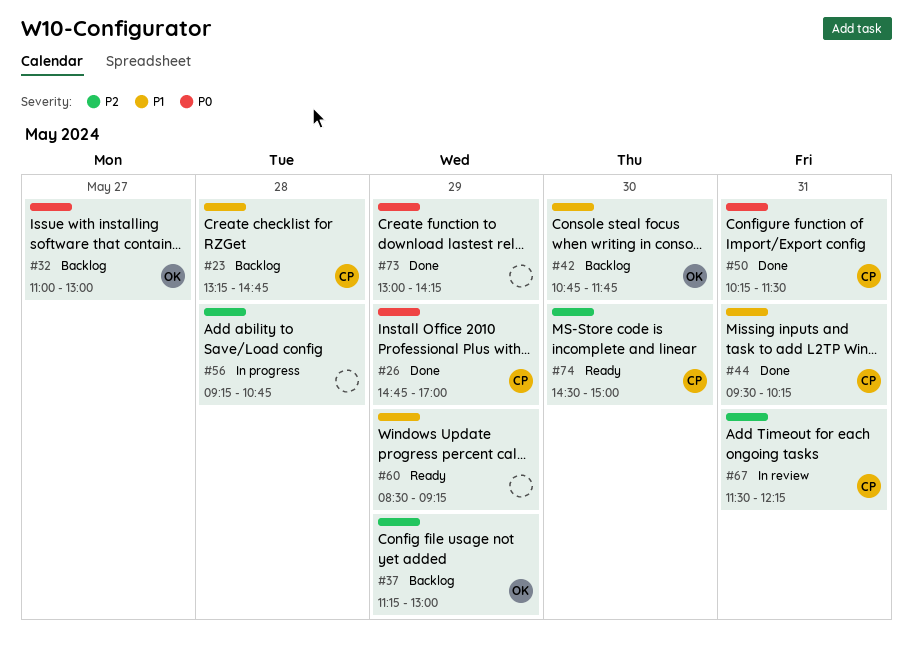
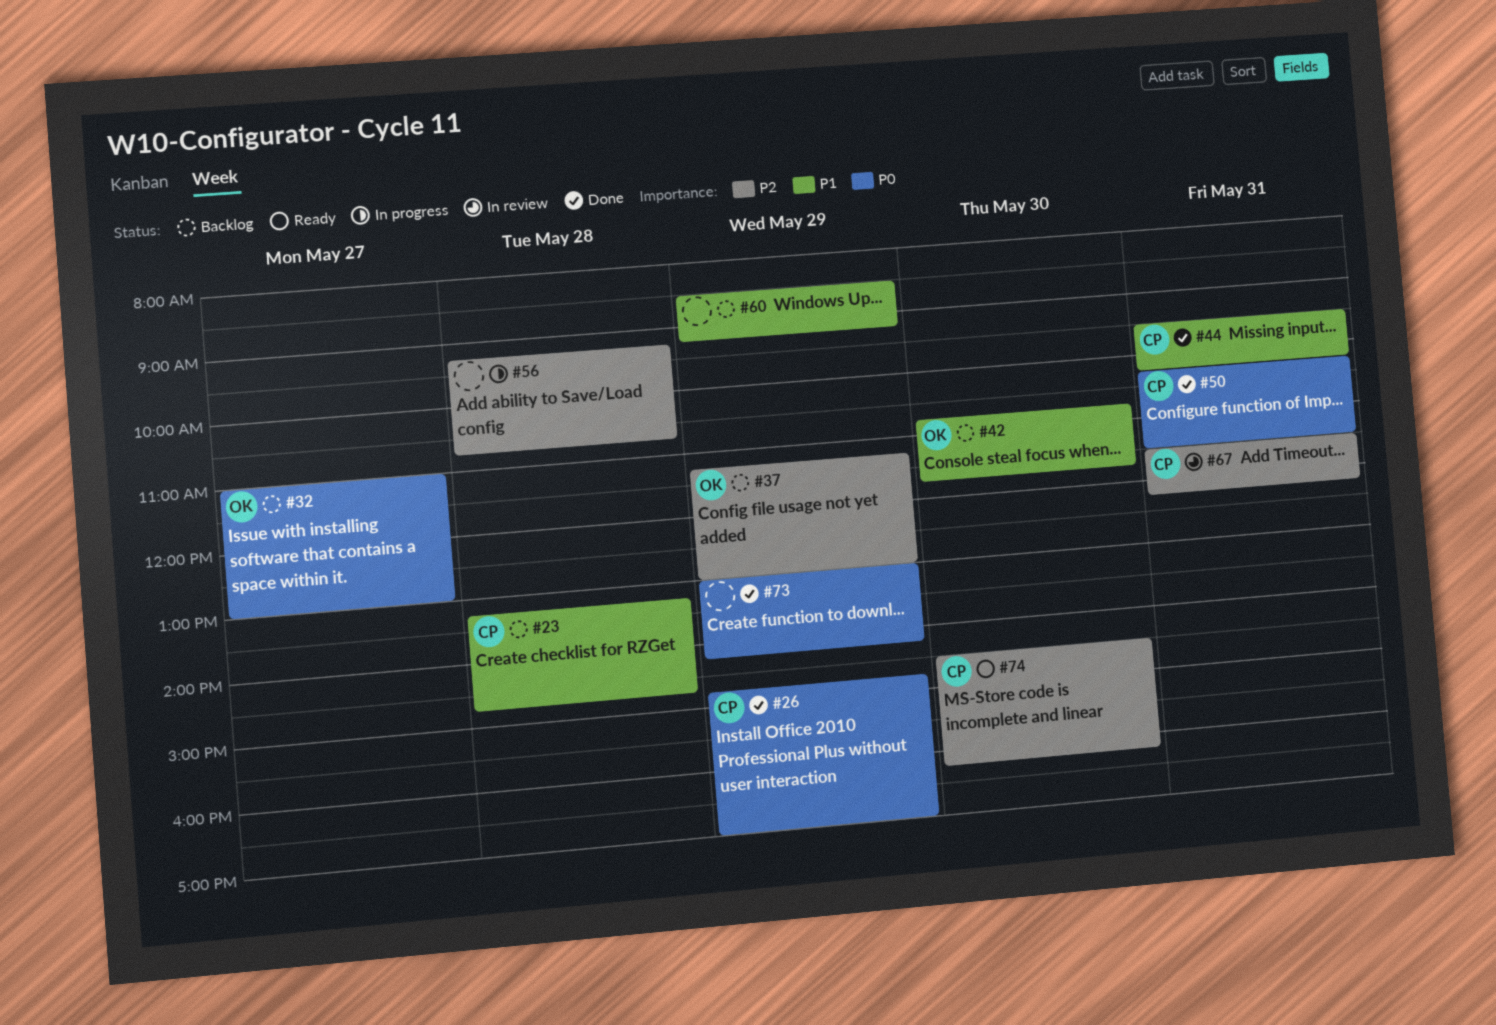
#60, status: Ready -> Backlog
#74, ends: 15:00 -> 16:15

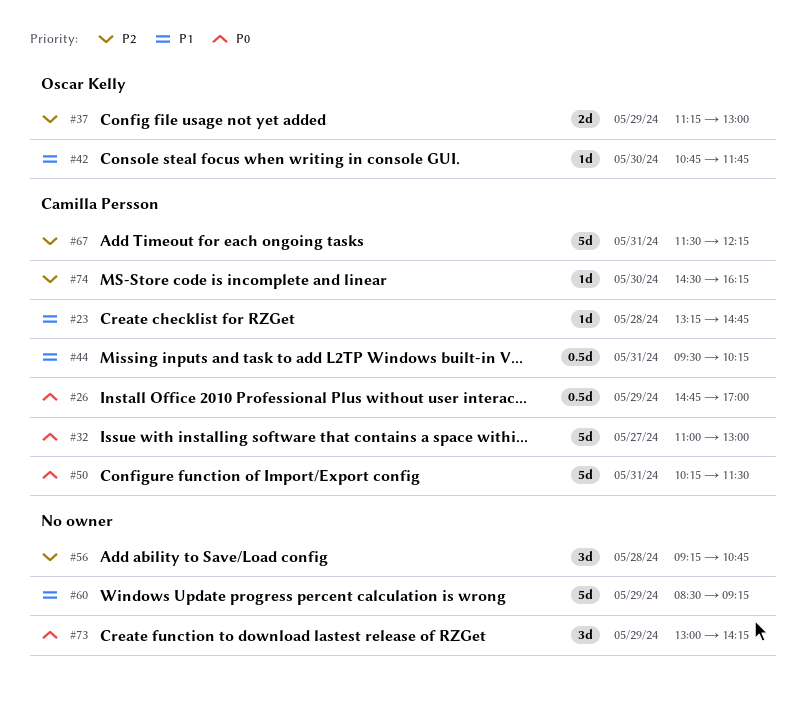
#32, owner: Oscar Kelly -> Camilla Persson

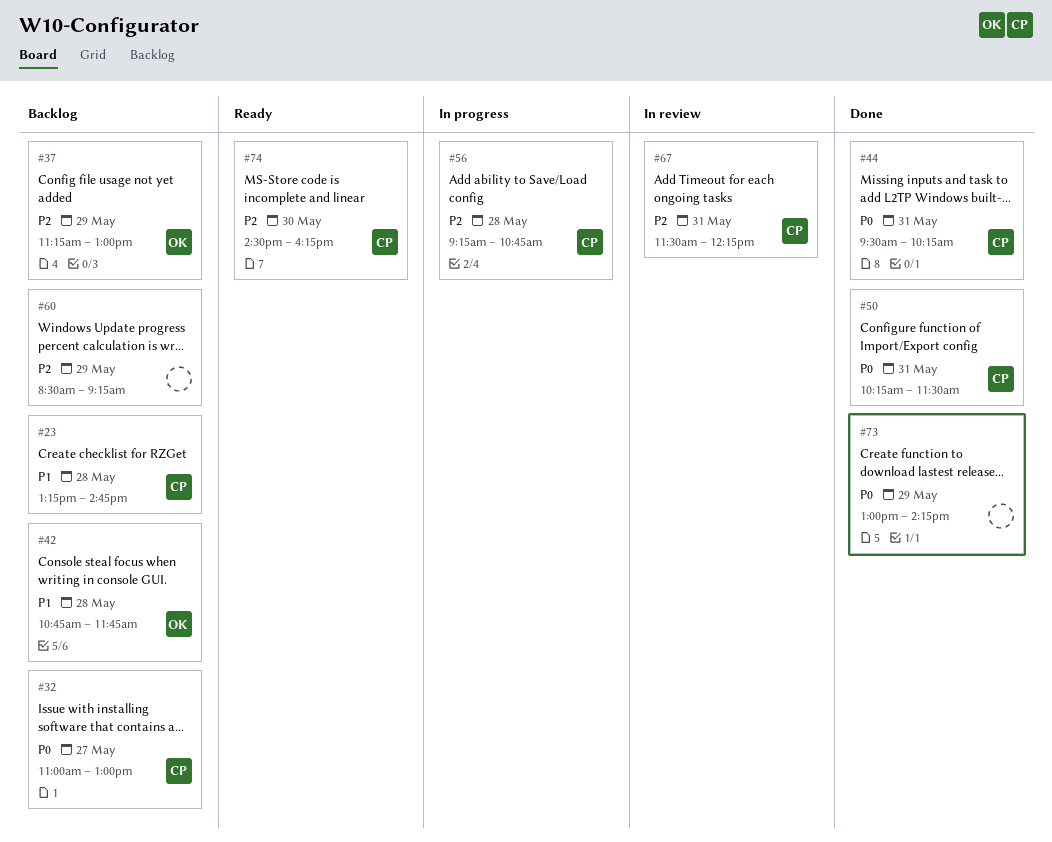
#26: present -> none
#42, day: May 30 -> May 28
#44, priority: P1 -> P0
#56, owner: none -> Camilla Persson
#60, priority: P1 -> P2

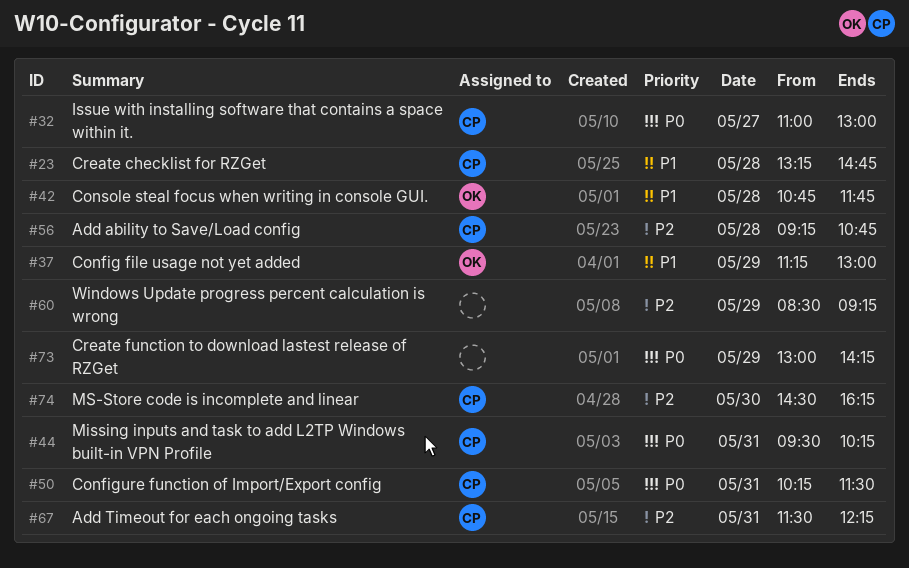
#37, priority: P2 -> P1

